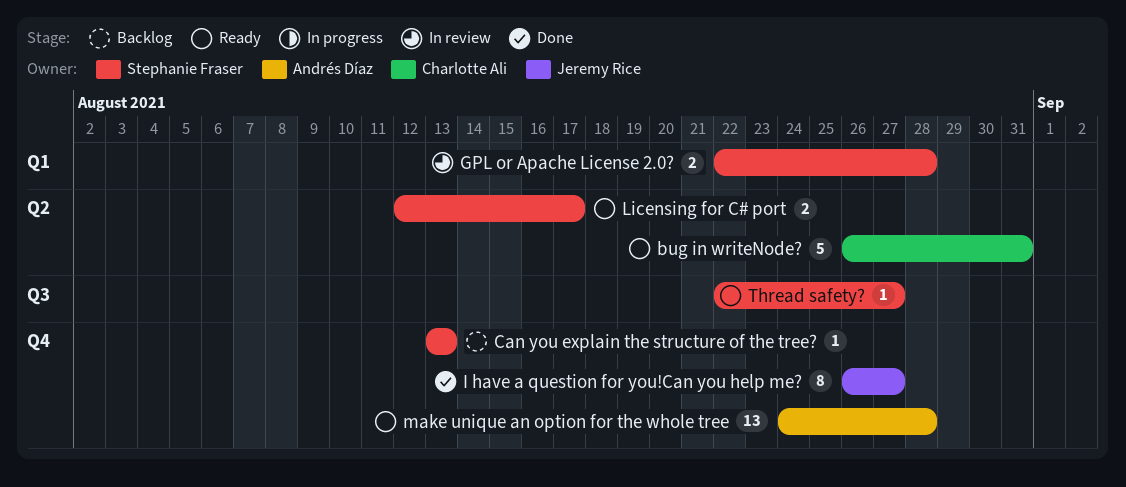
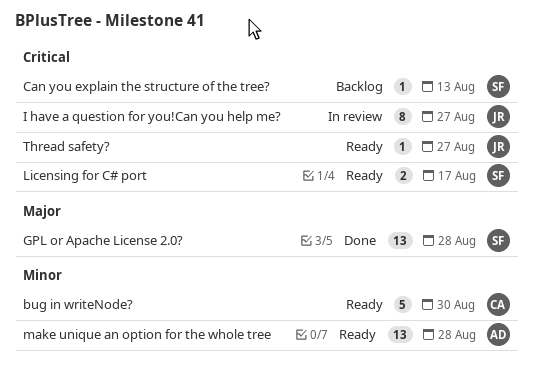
bug in writeNode?, due: Aug 31 -> Aug 30
GPL or Apache License 2.0?, status: In review -> Done
GPL or Apache License 2.0?, estimate: 2 -> 13
I have a question for you!Can you help me?, status: Done -> In review
Thread safety?, owner: Stephanie Fraser -> Jeremy Rice

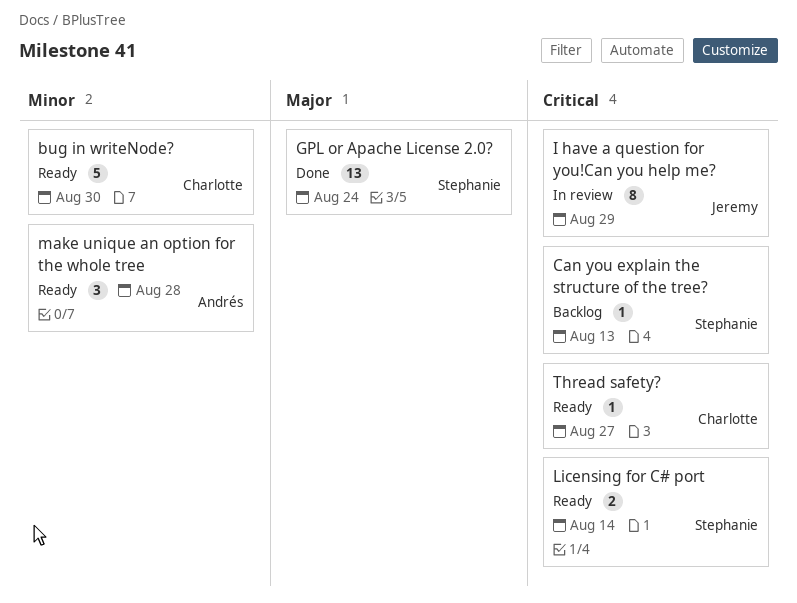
GPL or Apache License 2.0?, due: Aug 28 -> Aug 24
I have a question for you!Can you help me?, due: Aug 27 -> Aug 29
Licensing for C# port, due: Aug 17 -> Aug 14
make unique an option for the whole tree, estimate: 13 -> 3
Thread safety?, owner: Jeremy -> Charlotte

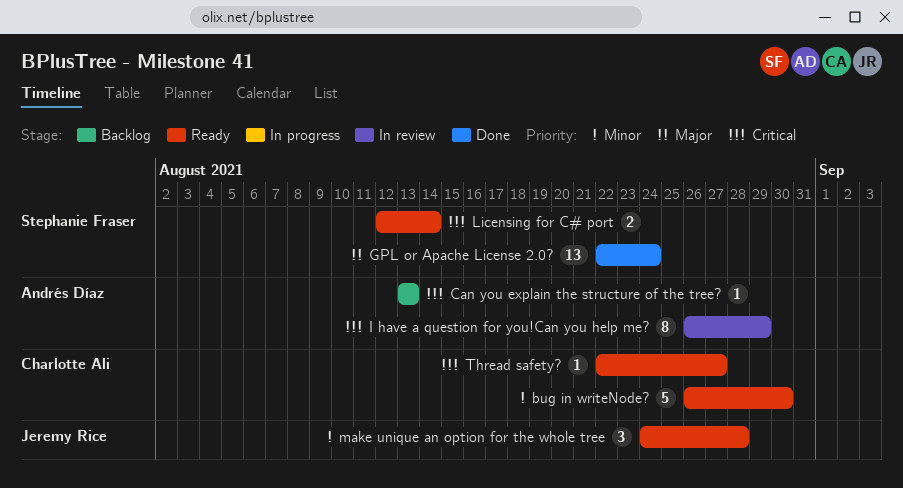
Can you explain the structure of the tree?, owner: Stephanie Fraser -> Andrés Díaz
I have a question for you!Can you help me?, owner: Jeremy Rice -> Andrés Díaz
make unique an option for the whole tree, owner: Andrés Díaz -> Jeremy Rice

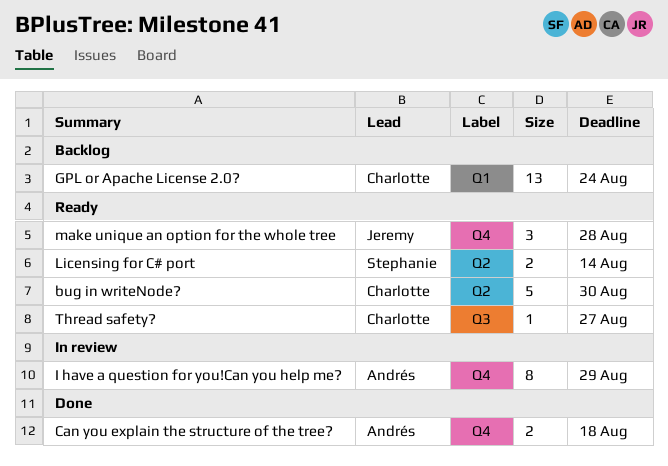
Can you explain the structure of the tree?, status: Backlog -> Done
Can you explain the structure of the tree?, estimate: 1 -> 2
Can you explain the structure of the tree?, due: Aug 13 -> Aug 18
GPL or Apache License 2.0?, status: Done -> Backlog
GPL or Apache License 2.0?, owner: Stephanie Fraser -> Charlotte Ali

